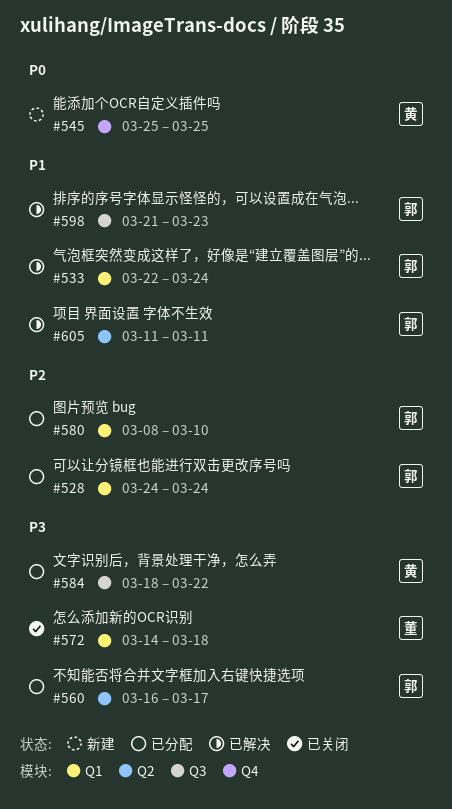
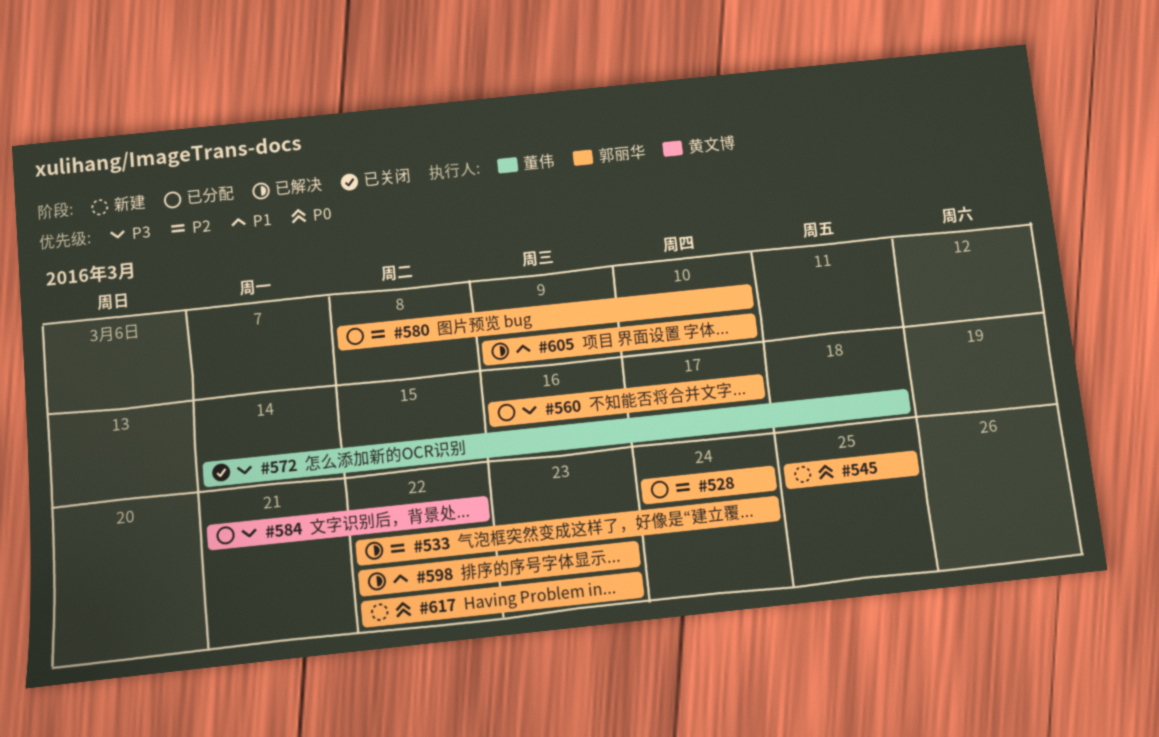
#533, priority: P1 -> P2
#545, owner: 黄文博 -> 郭丽华
#584, start: Mar 18 -> Mar 21
#598, start: Mar 21 -> Mar 22
#605, start: Mar 11 -> Mar 9
#605, due: Mar 11 -> Mar 10
#617: none -> present

